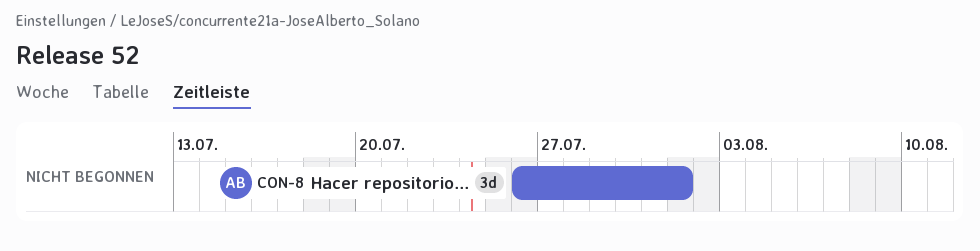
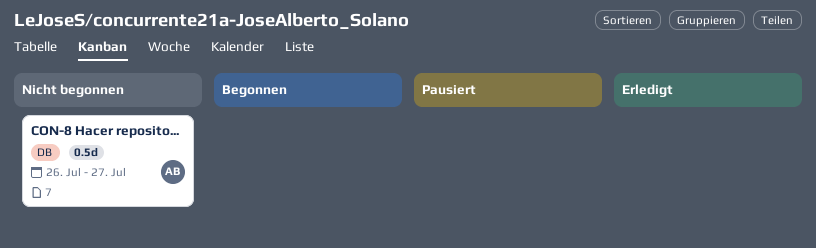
CON-8, estimate: 3d -> 0.5d
CON-8, due: Aug 1 -> Jul 27

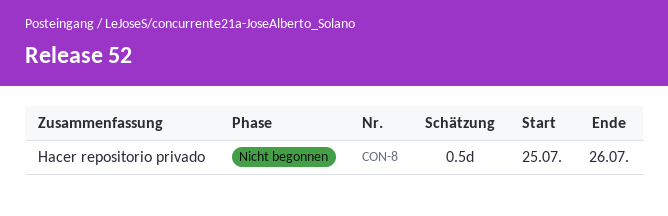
CON-8, start: Jul 26 -> Jul 25
CON-8, due: Jul 27 -> Jul 26

